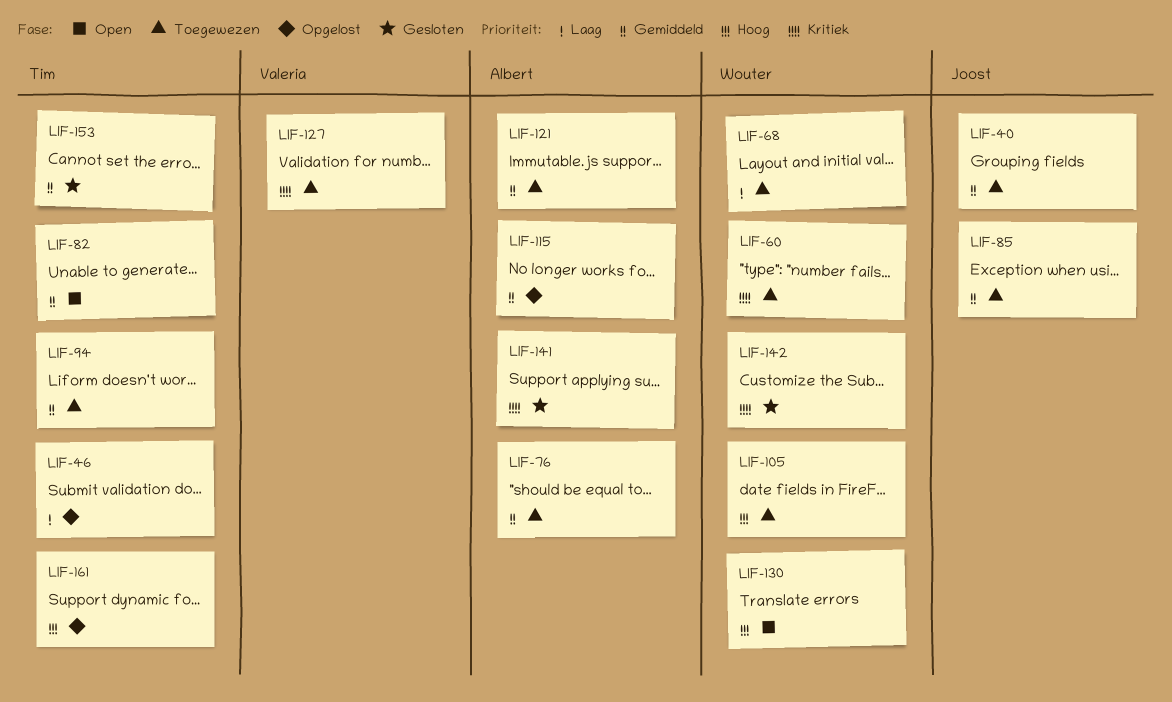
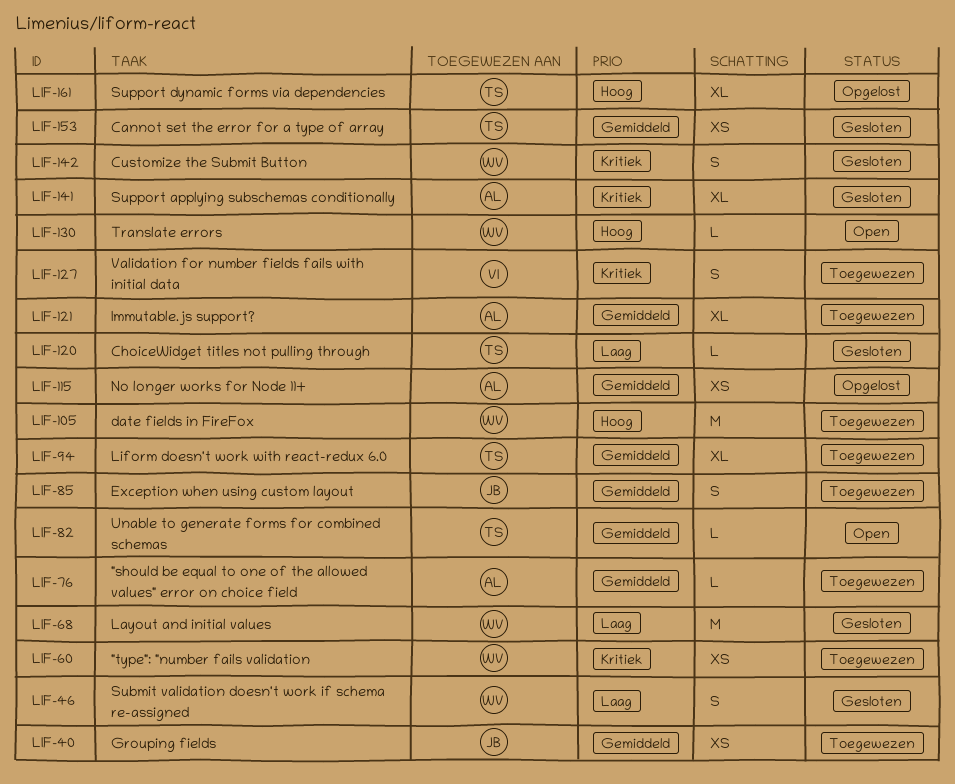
LIF-46, status: Opgelost -> Gesloten
LIF-46, owner: Tim -> Wouter
LIF-68, status: Toegewezen -> Gesloten
LIF-120: none -> present

